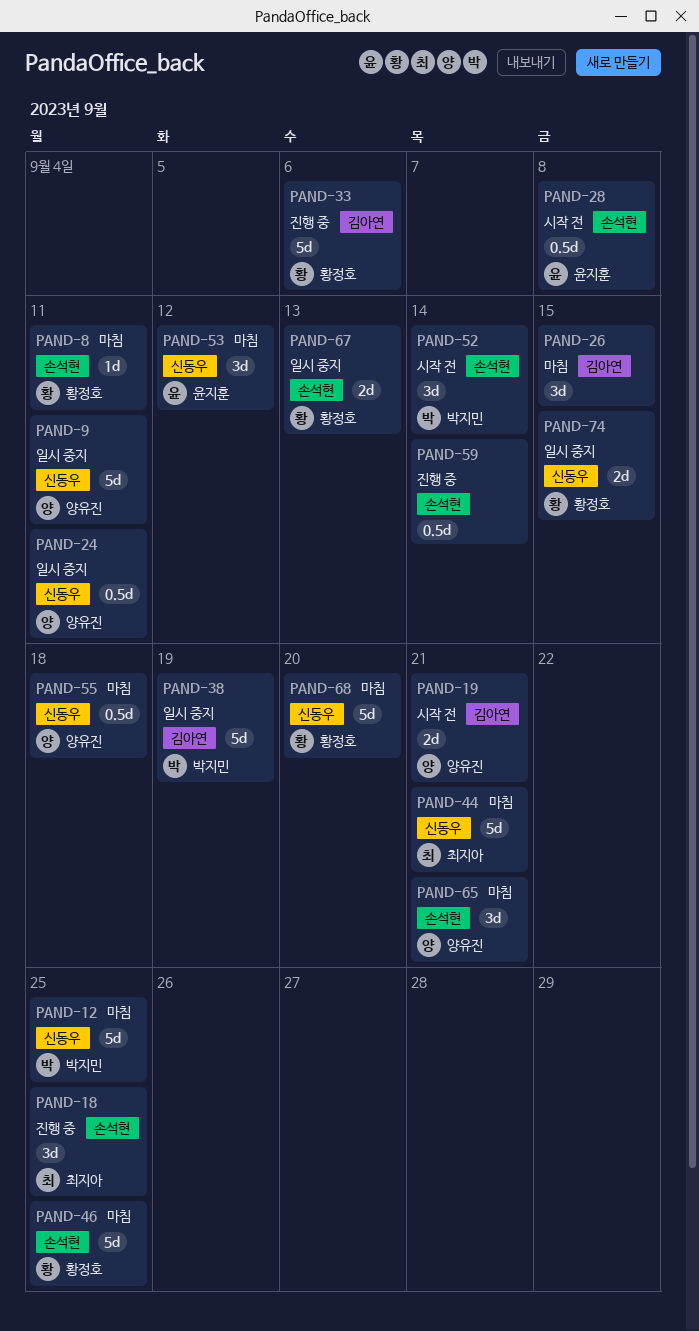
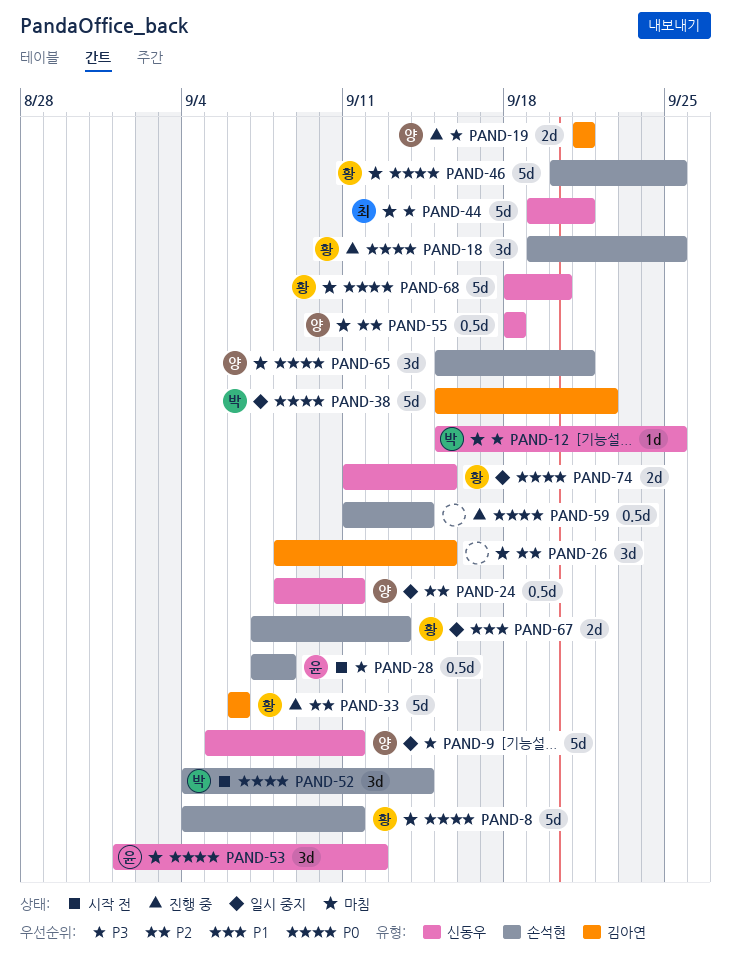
PAND-8, estimate: 1d -> 5d
PAND-12, estimate: 5d -> 1d
PAND-18, owner: 최지아 -> 황정호
PAND-19, status: 시작 전 -> 진행 중
PAND-38, due: Sep 19 -> Sep 22

